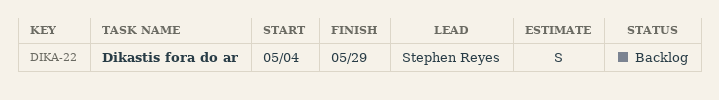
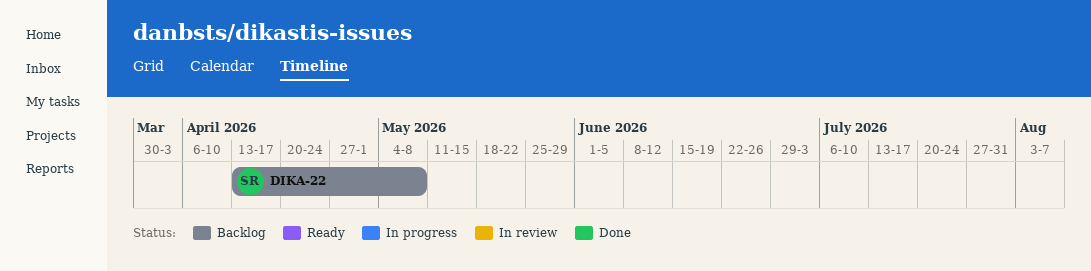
DIKA-22, start: May 4 -> Apr 13
DIKA-22, due: May 29 -> May 8

